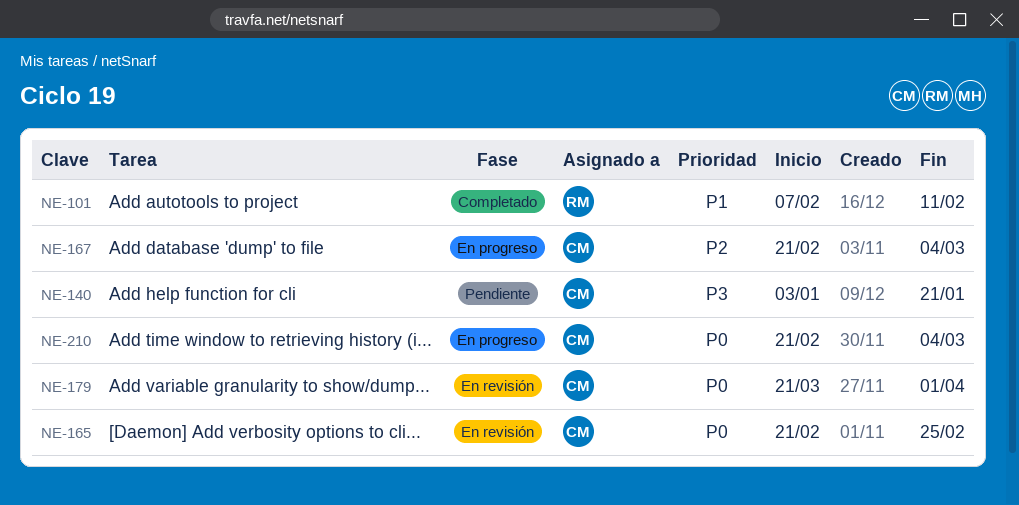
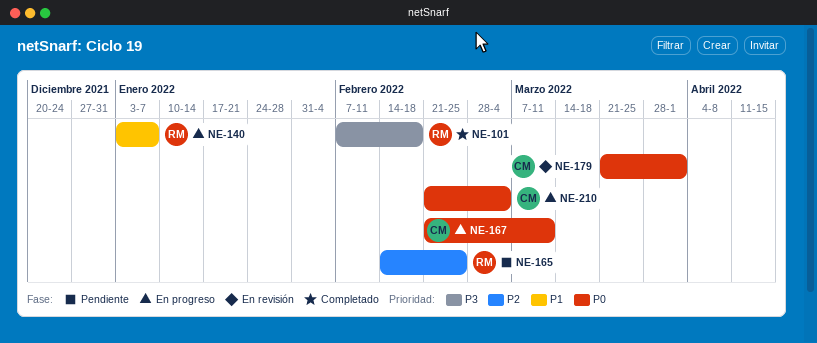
NE-101, priority: P1 -> P3
NE-101, due: Feb 11 -> Feb 18
NE-140, status: Pendiente -> En progreso
NE-140, owner: CM -> RM
NE-140, priority: P3 -> P1
NE-140, due: Jan 21 -> Jan 7
NE-165, status: En revisión -> Pendiente
NE-165, owner: CM -> RM
NE-165, priority: P0 -> P2
NE-165, start: Feb 21 -> Feb 14
NE-167, priority: P2 -> P0
NE-167, due: Mar 4 -> Mar 11

